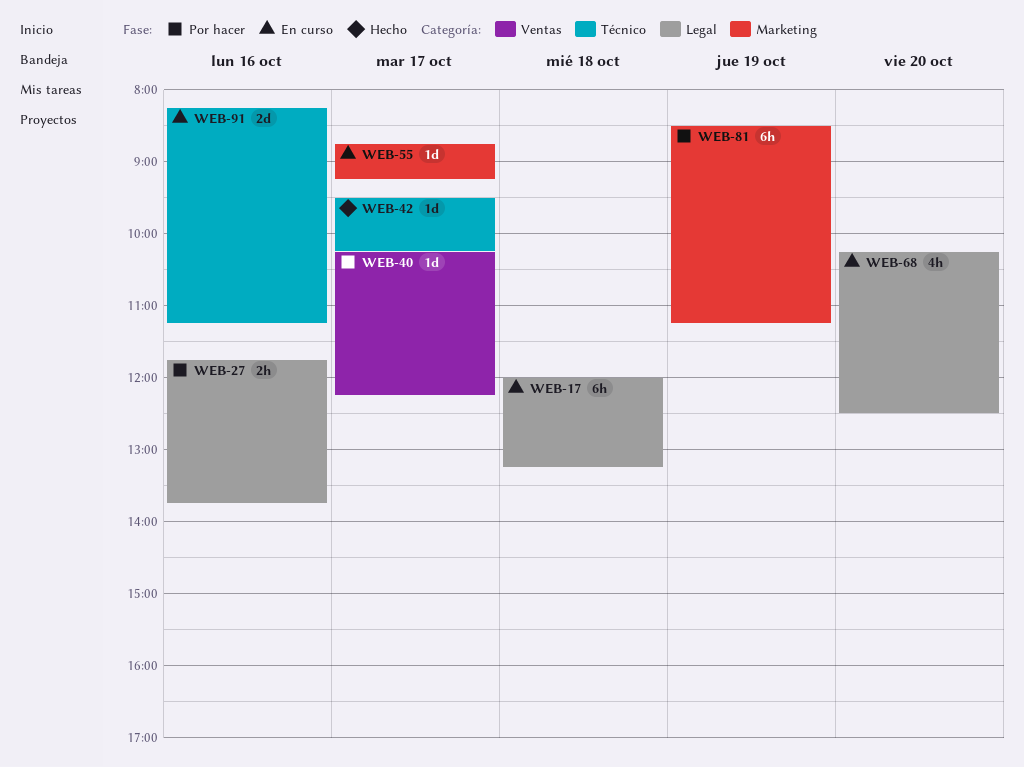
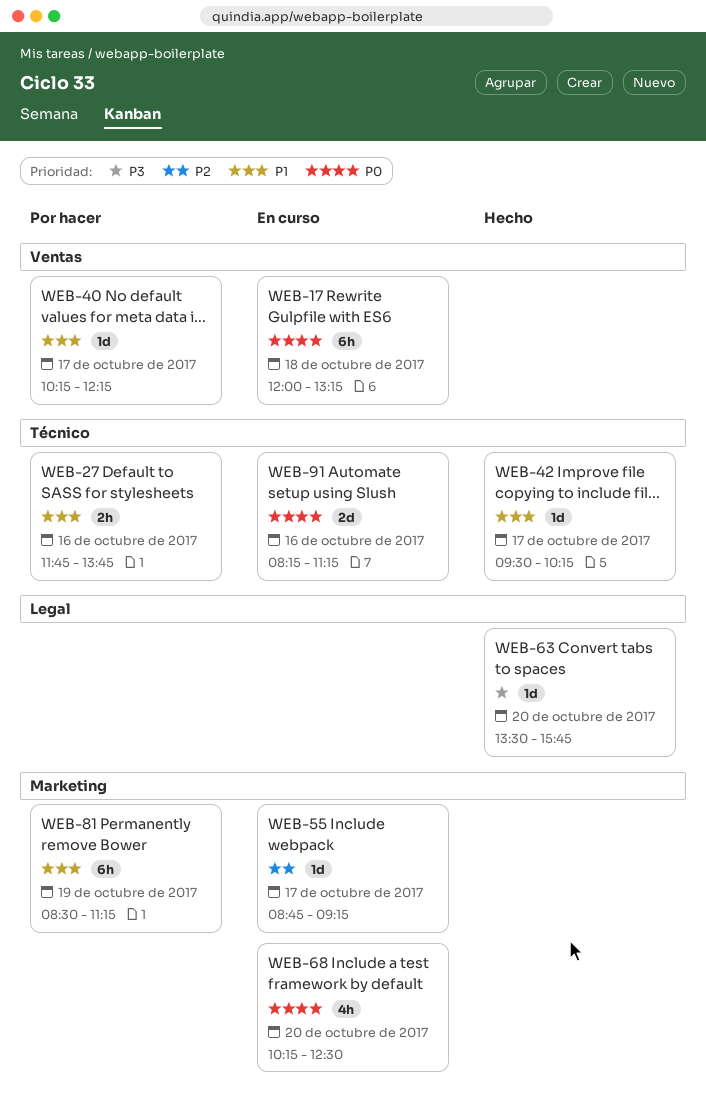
WEB-17, label: Legal -> Ventas
WEB-27, label: Legal -> Técnico
WEB-63: none -> present
WEB-68, label: Legal -> Marketing

